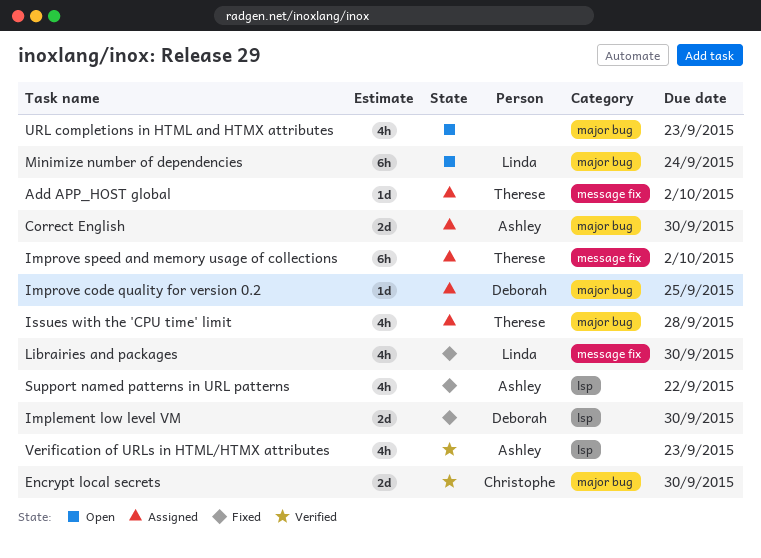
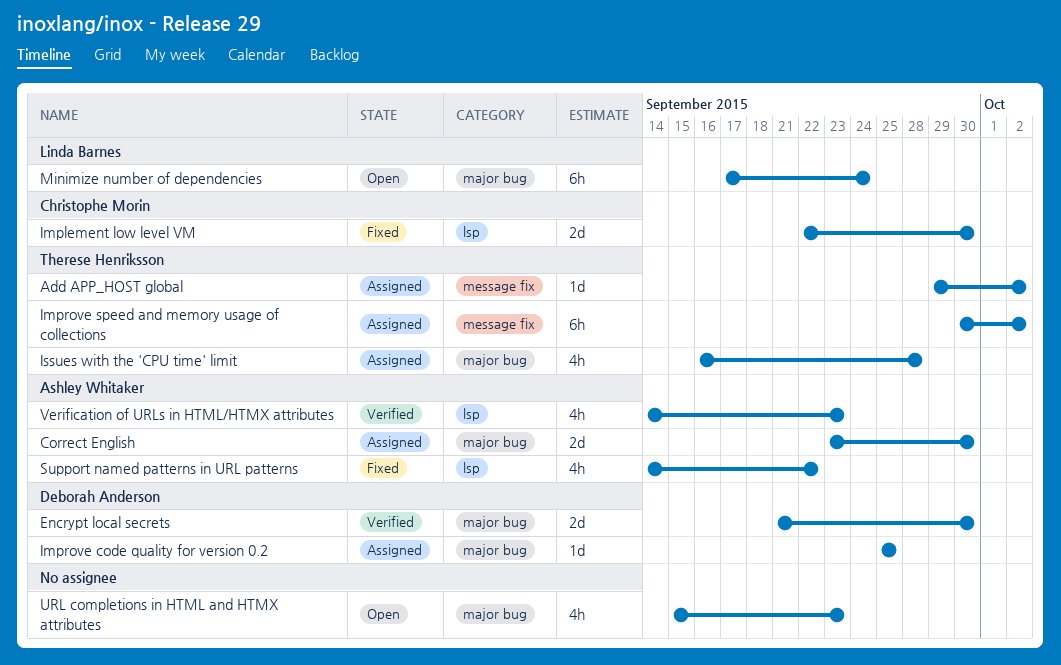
Encrypt local secrets, owner: Christophe Morin -> Deborah Anderson
Implement low level VM, owner: Deborah Anderson -> Christophe Morin
Librairies and packages: present -> none

